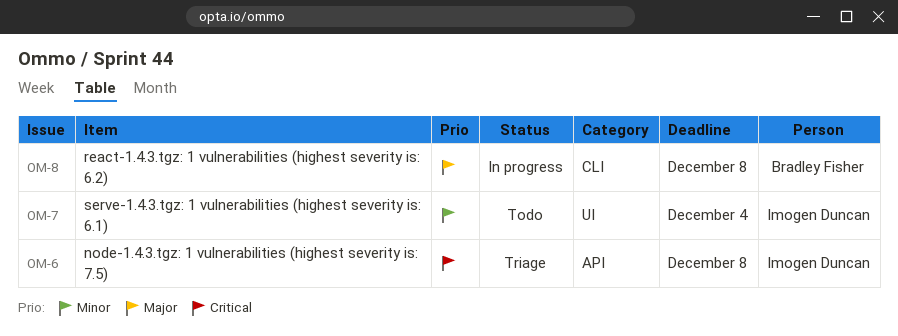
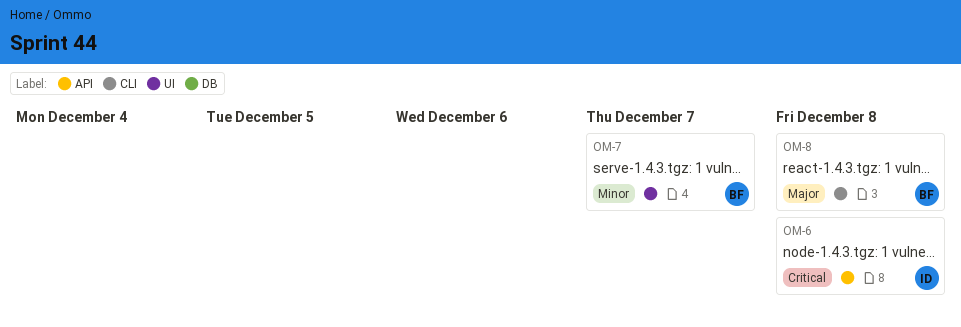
OM-7, owner: Imogen Duncan -> Bradley Fisher
OM-7, due: Dec 4 -> Dec 7

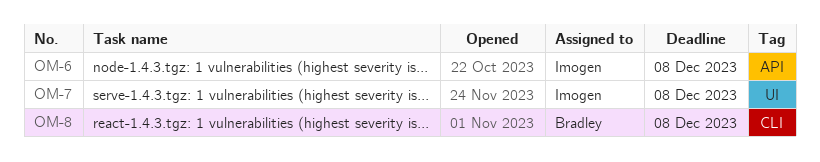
OM-7, owner: Bradley -> Imogen
OM-7, due: Dec 7 -> Dec 8

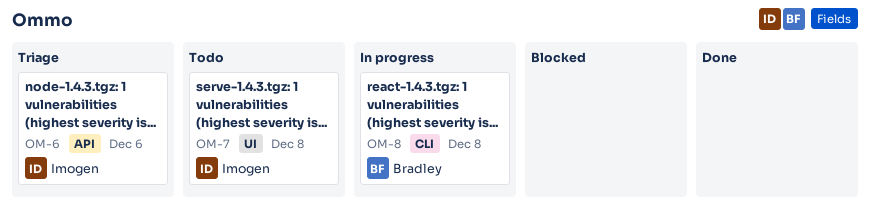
OM-6, due: Dec 8 -> Dec 6

